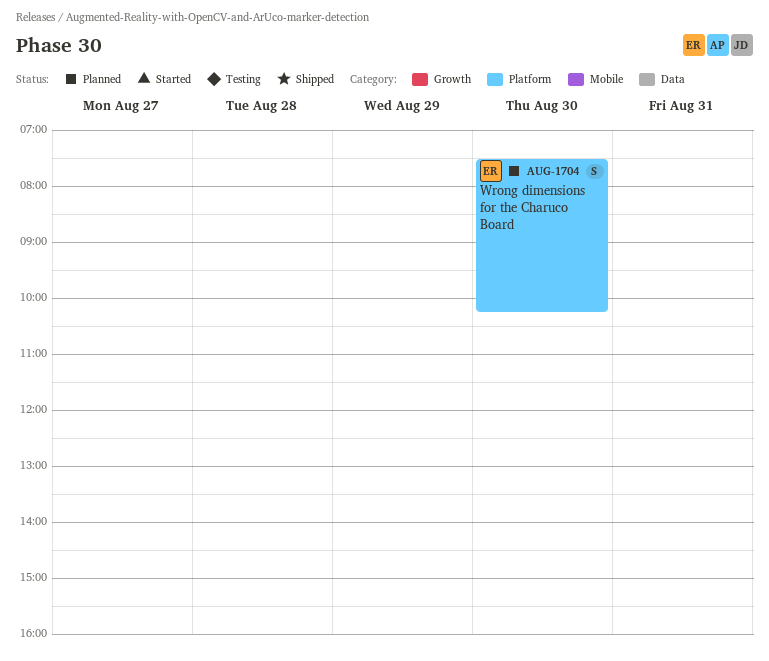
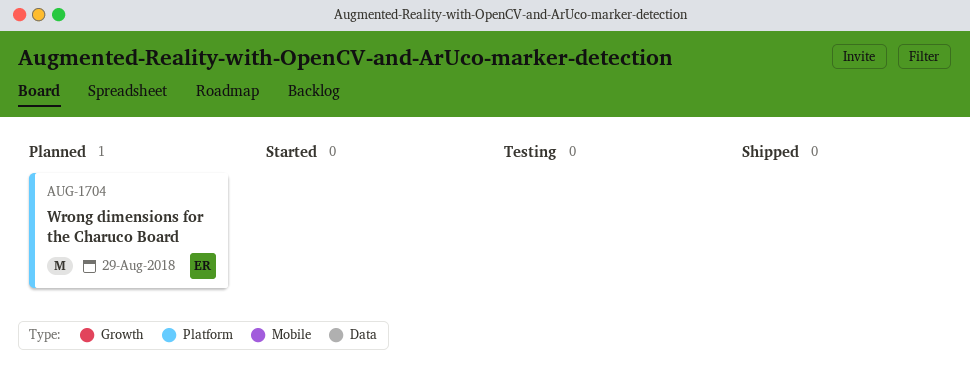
AUG-1704, estimate: S -> M
AUG-1704, day: Aug 30 -> Aug 29

